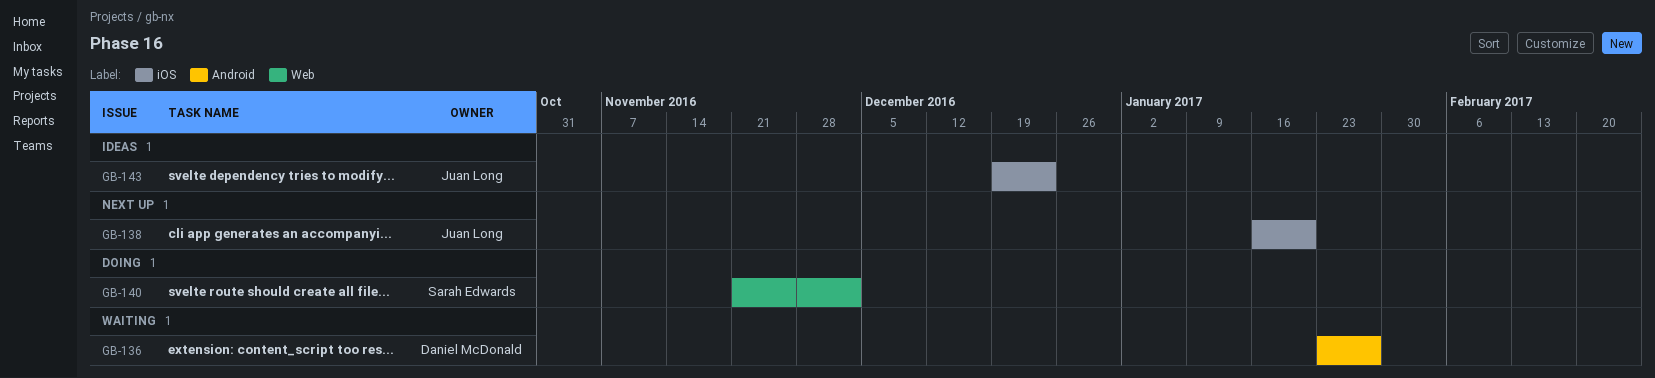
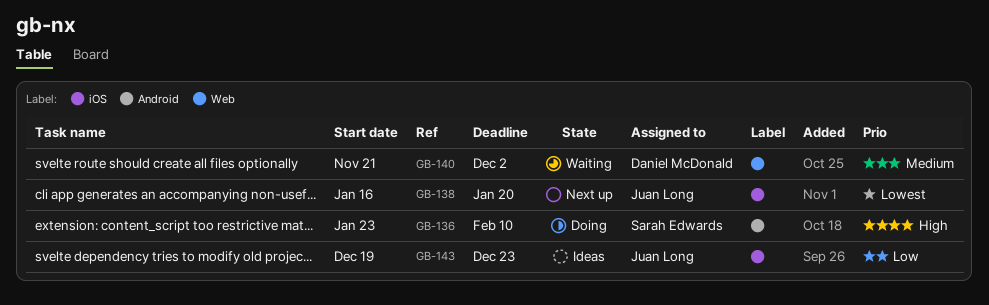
GB-136, status: Waiting -> Doing
GB-136, owner: Daniel McDonald -> Sarah Edwards
GB-136, due: Jan 27 -> Feb 10
GB-140, status: Doing -> Waiting
GB-140, owner: Sarah Edwards -> Daniel McDonald

